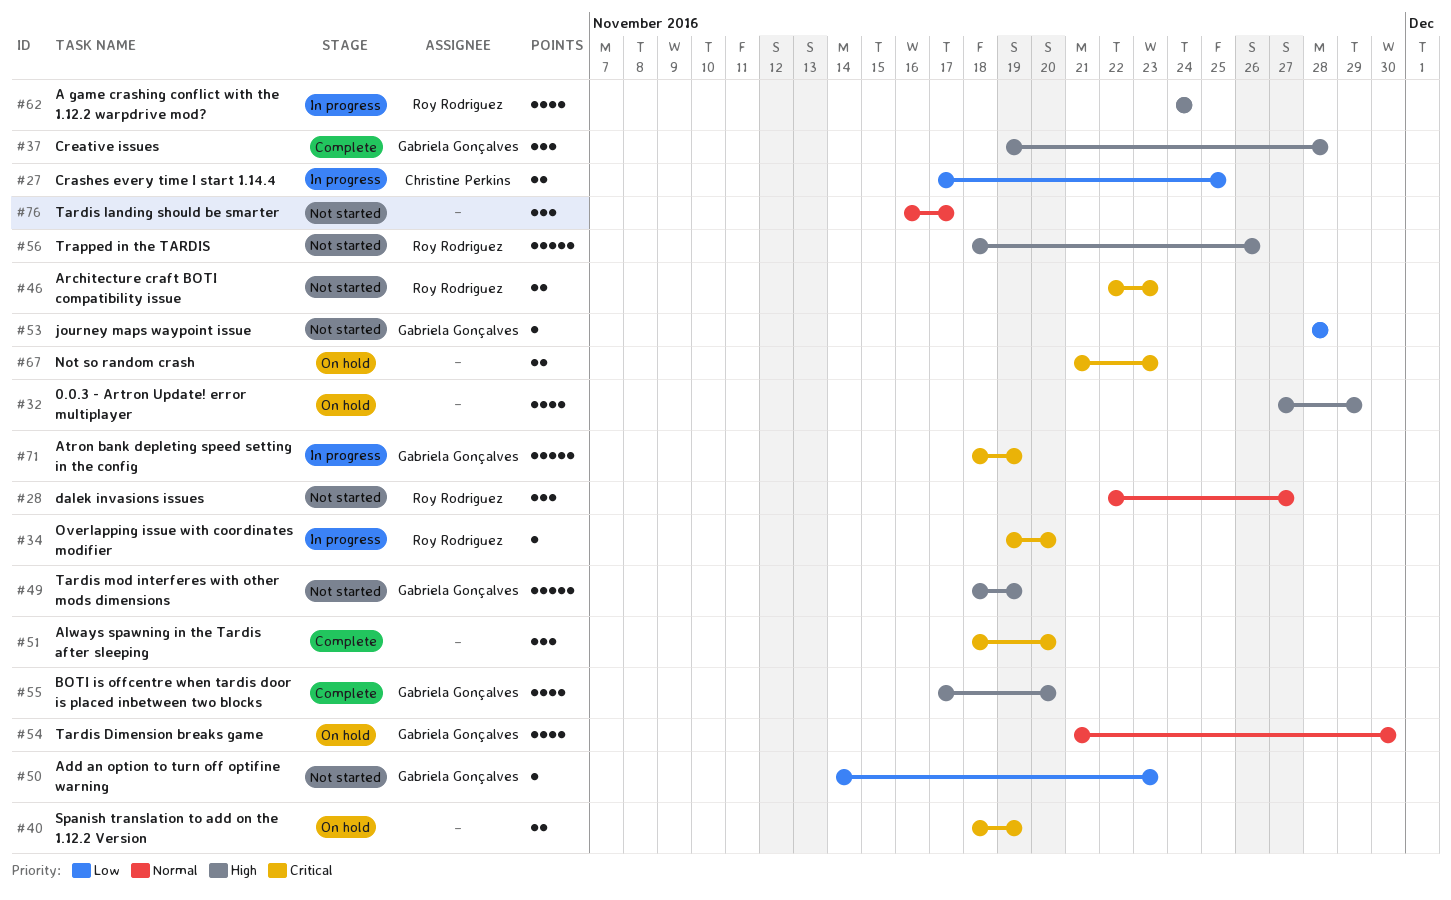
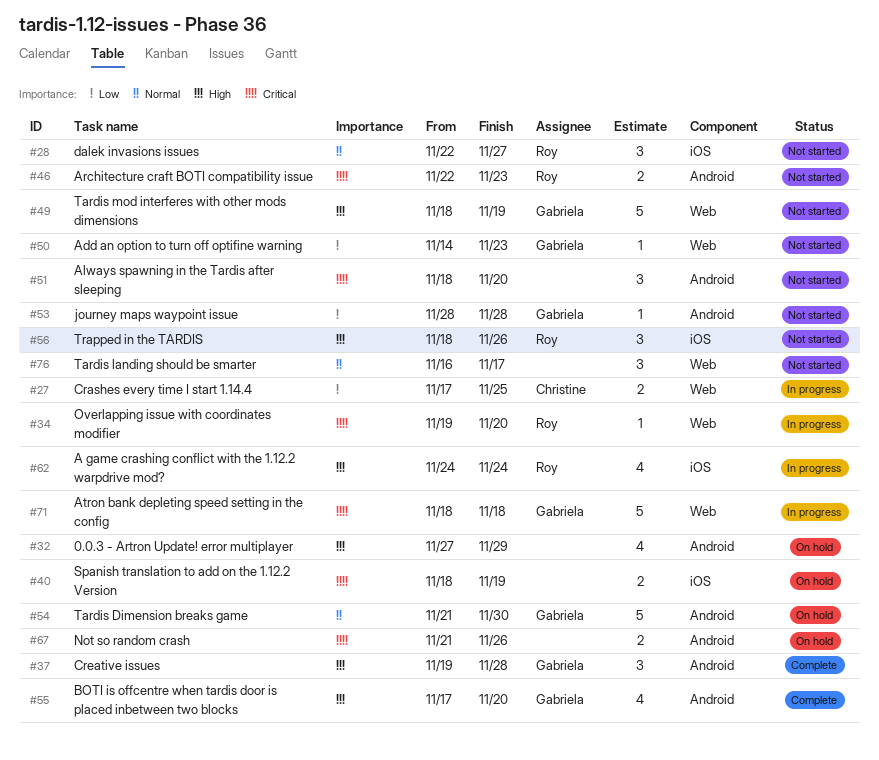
#51, status: Complete -> Not started
#54, estimate: 4 -> 5
#56, estimate: 5 -> 3
#67, due: Nov 23 -> Nov 26
#71, due: Nov 19 -> Nov 18

